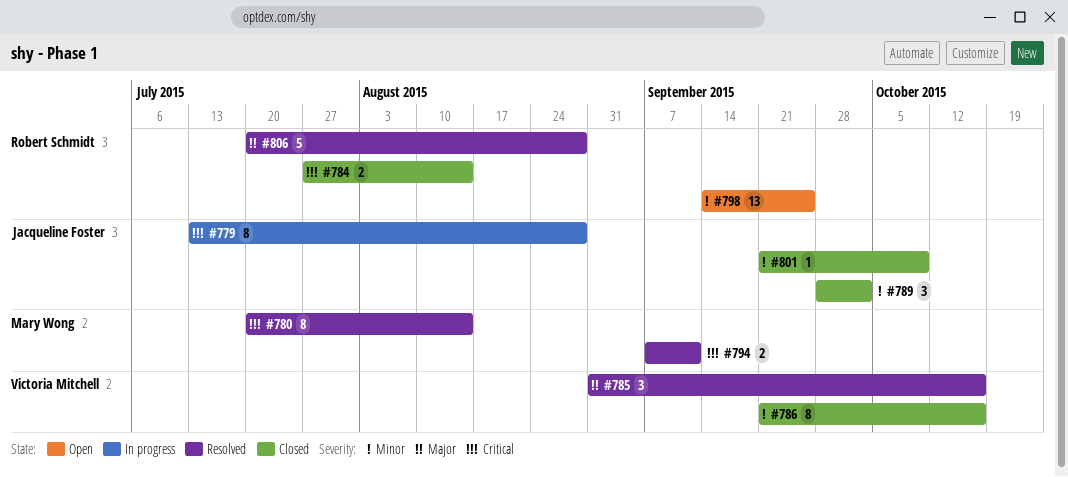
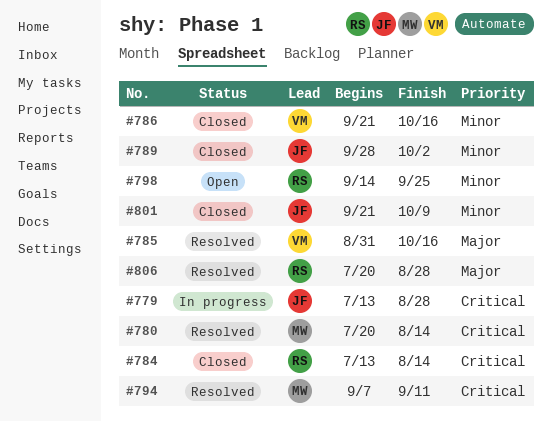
#784, start: Jul 27 -> Jul 13

